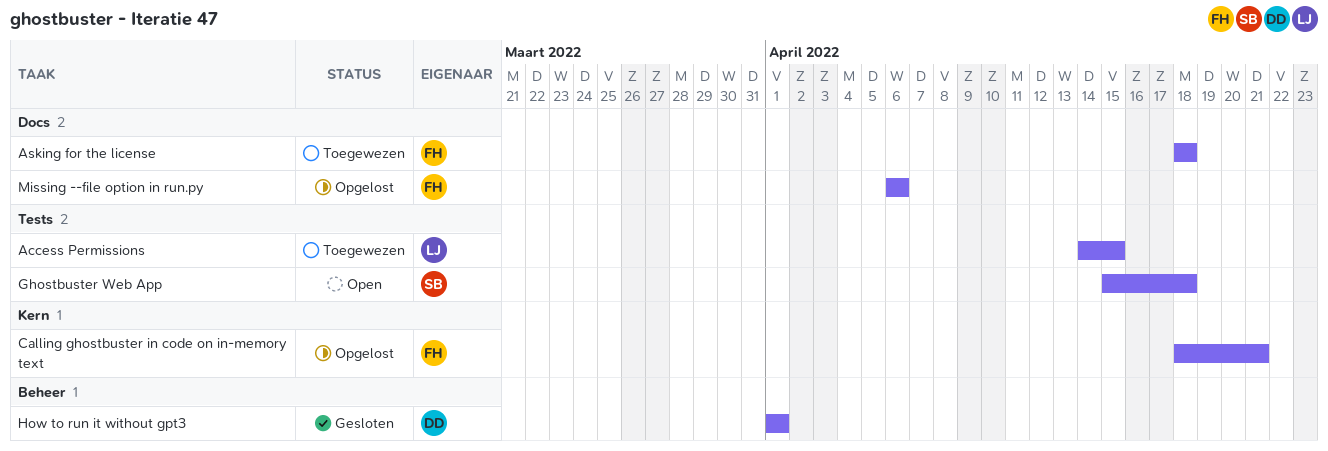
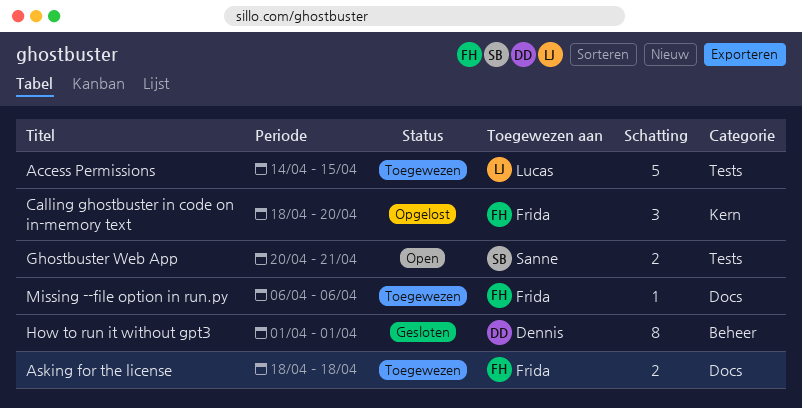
Calling ghostbuster in code on in-memory text, due: Apr 21 -> Apr 20
Ghostbuster Web App, start: Apr 15 -> Apr 20
Ghostbuster Web App, due: Apr 18 -> Apr 21
Missing --file option in run.py, status: Opgelost -> Toegewezen

